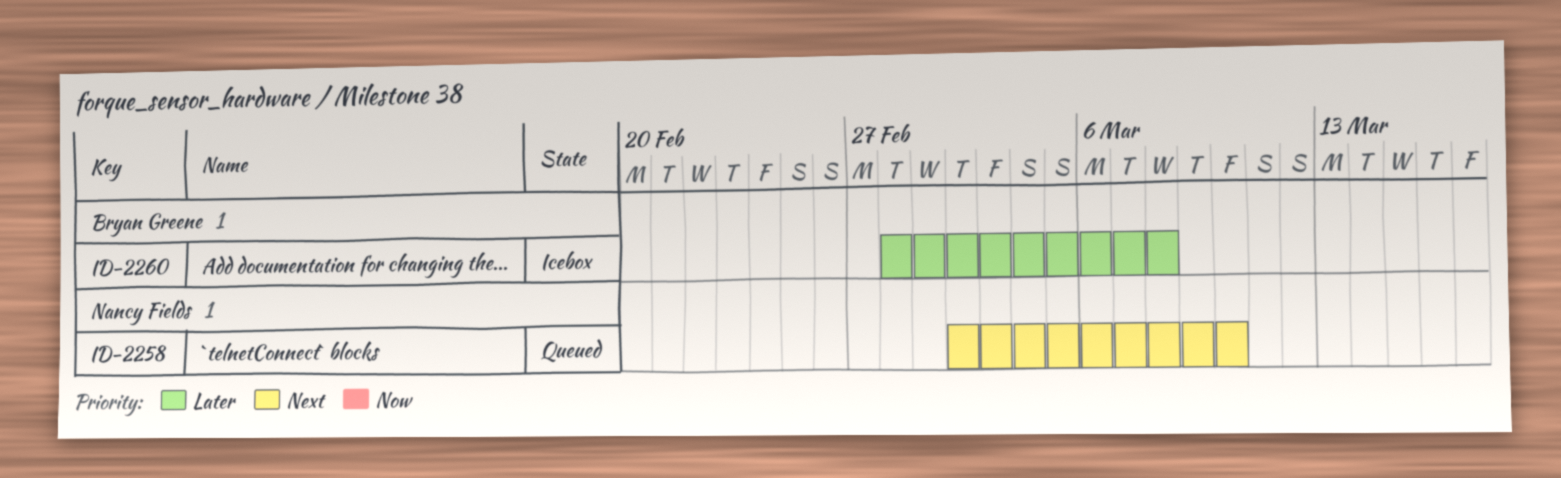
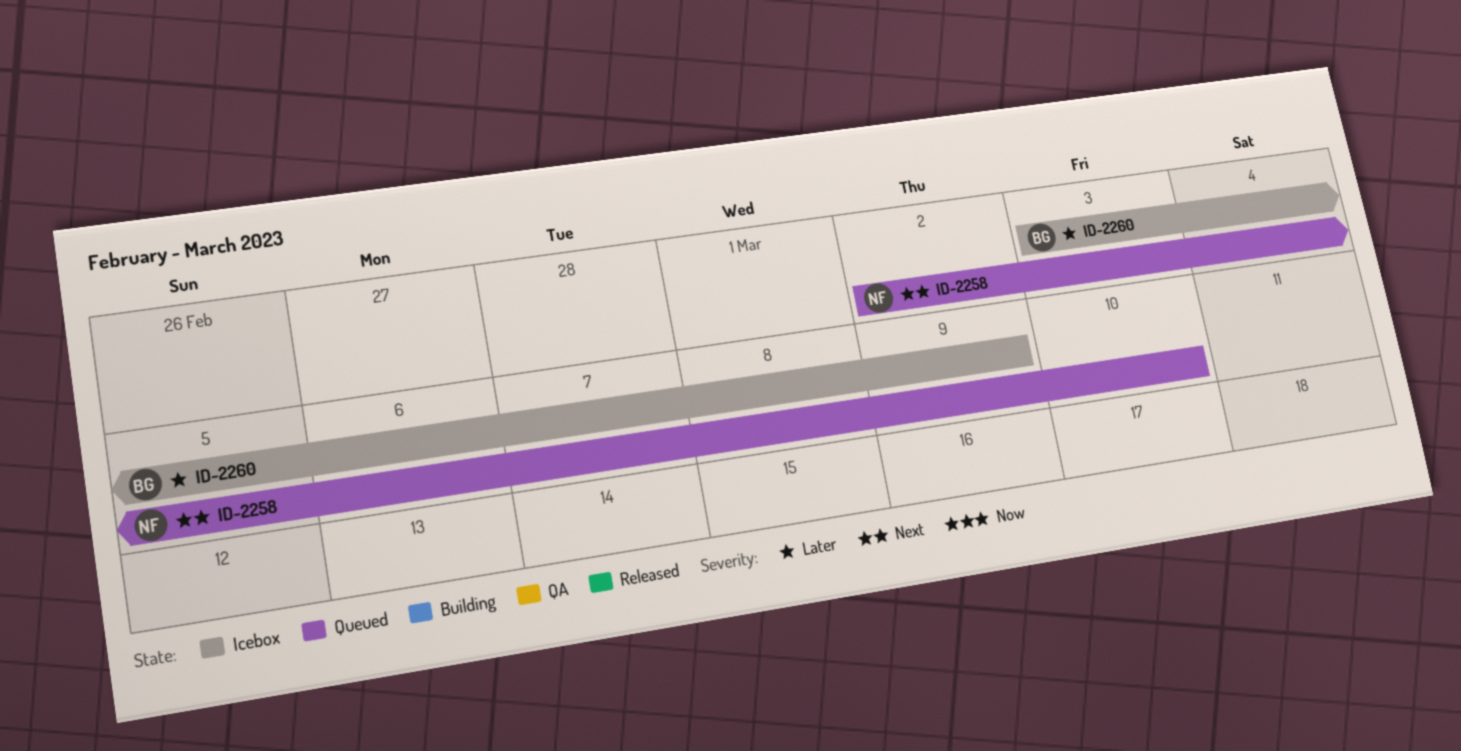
ID-2260, start: Feb 28 -> Mar 3
ID-2260, due: Mar 8 -> Mar 9

